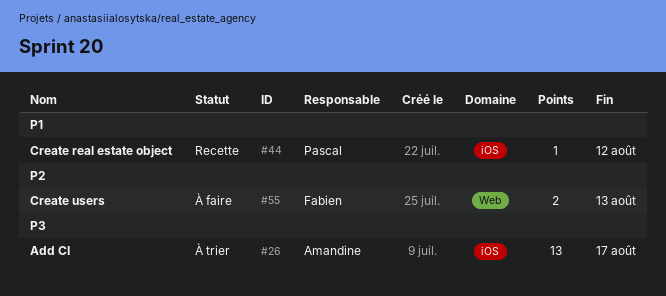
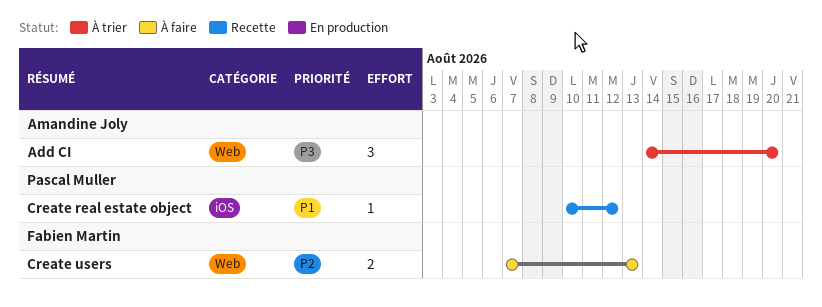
Add CI, label: iOS -> Web
Add CI, estimate: 13 -> 3
Add CI, due: Aug 17 -> Aug 20

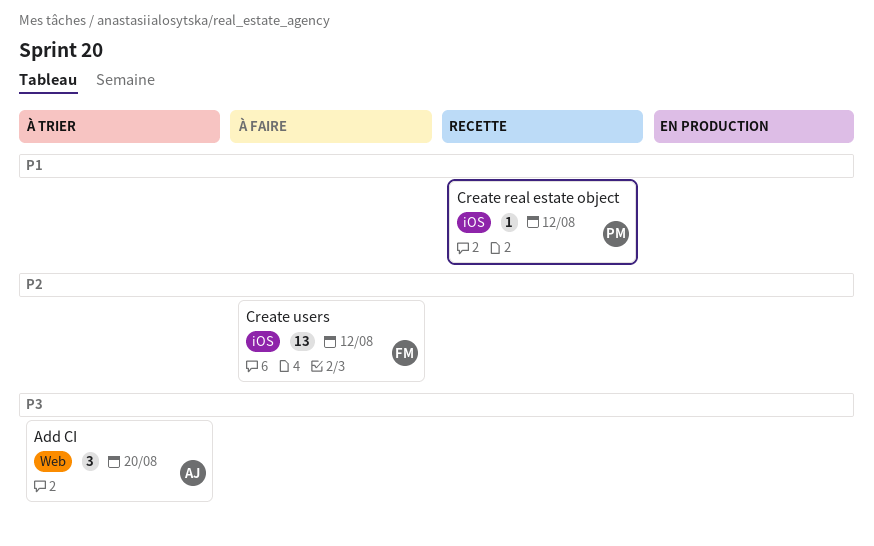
Create users, label: Web -> iOS
Create users, estimate: 2 -> 13
Create users, due: Aug 13 -> Aug 12

